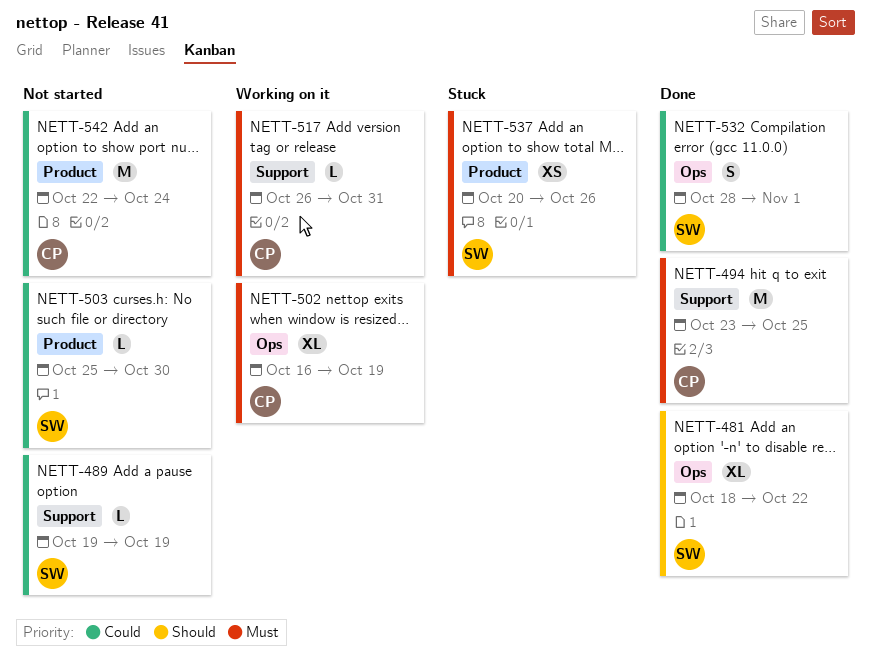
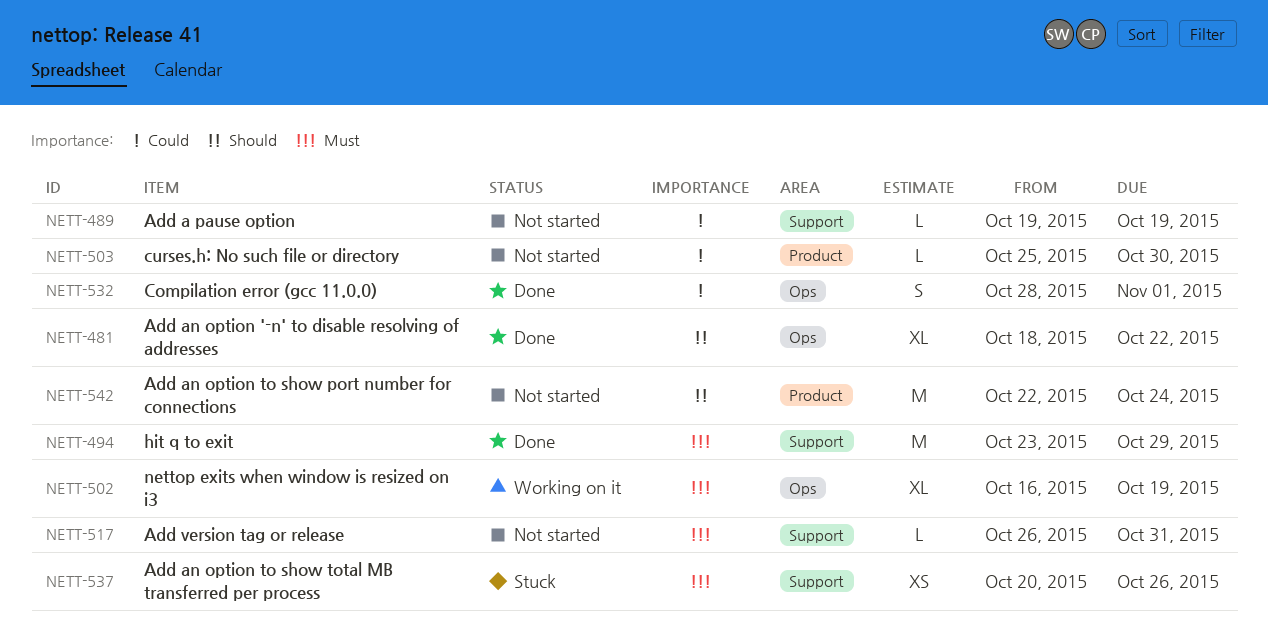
NETT-494, due: Oct 25 -> Oct 29
NETT-517, status: Working on it -> Not started
NETT-537, label: Product -> Support
NETT-542, priority: Could -> Should

